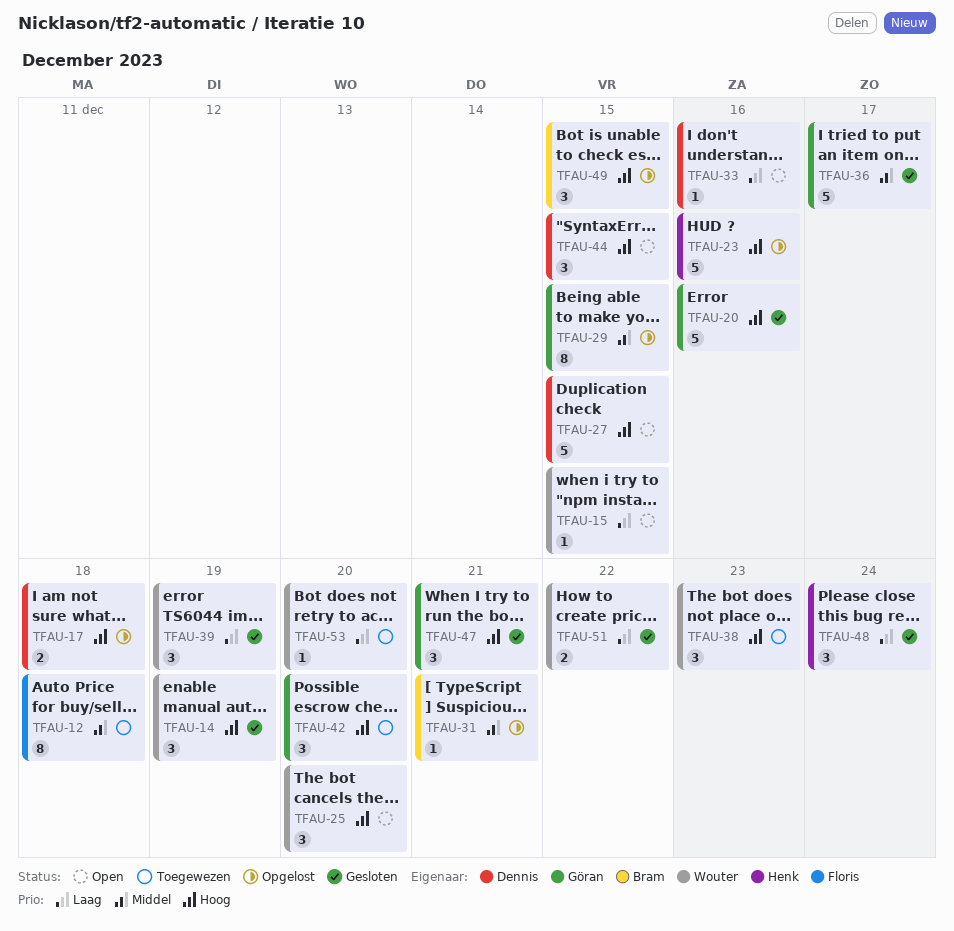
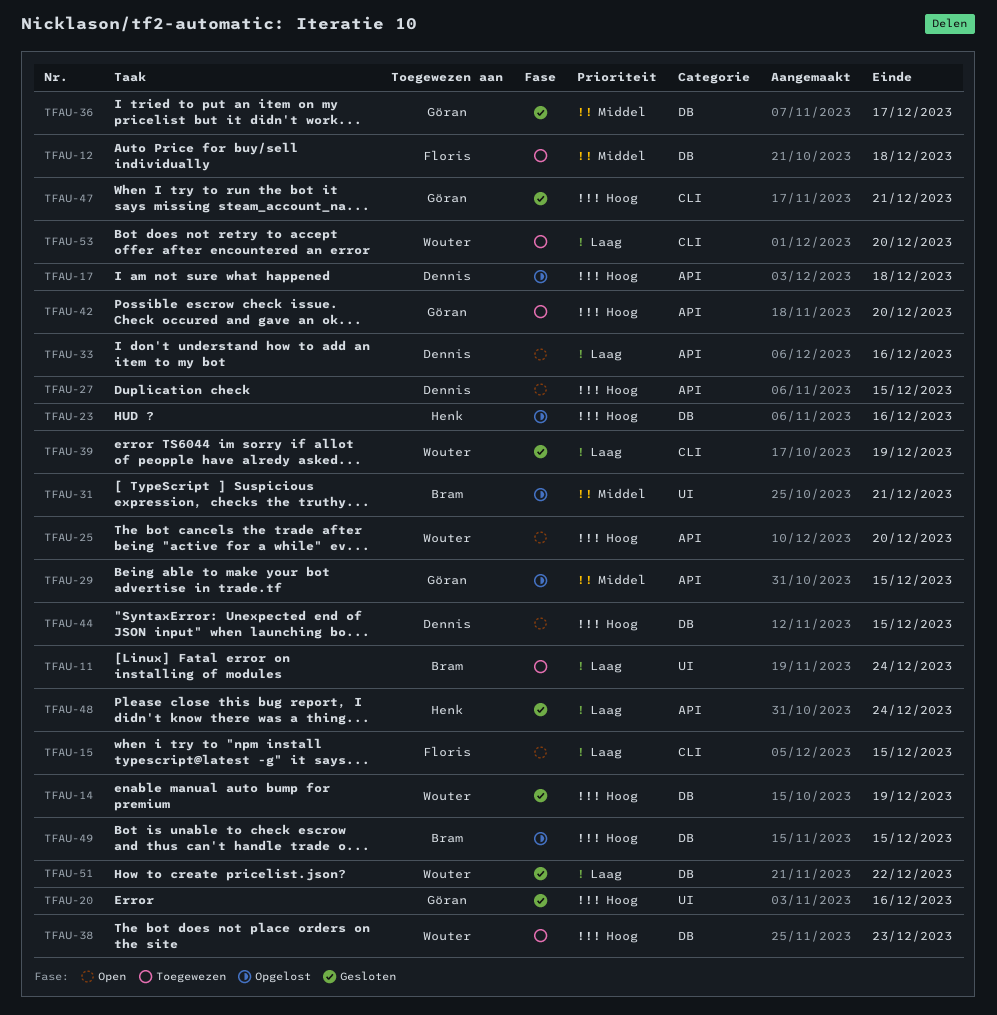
TFAU-11: none -> present
TFAU-15, owner: Wouter -> Floris

